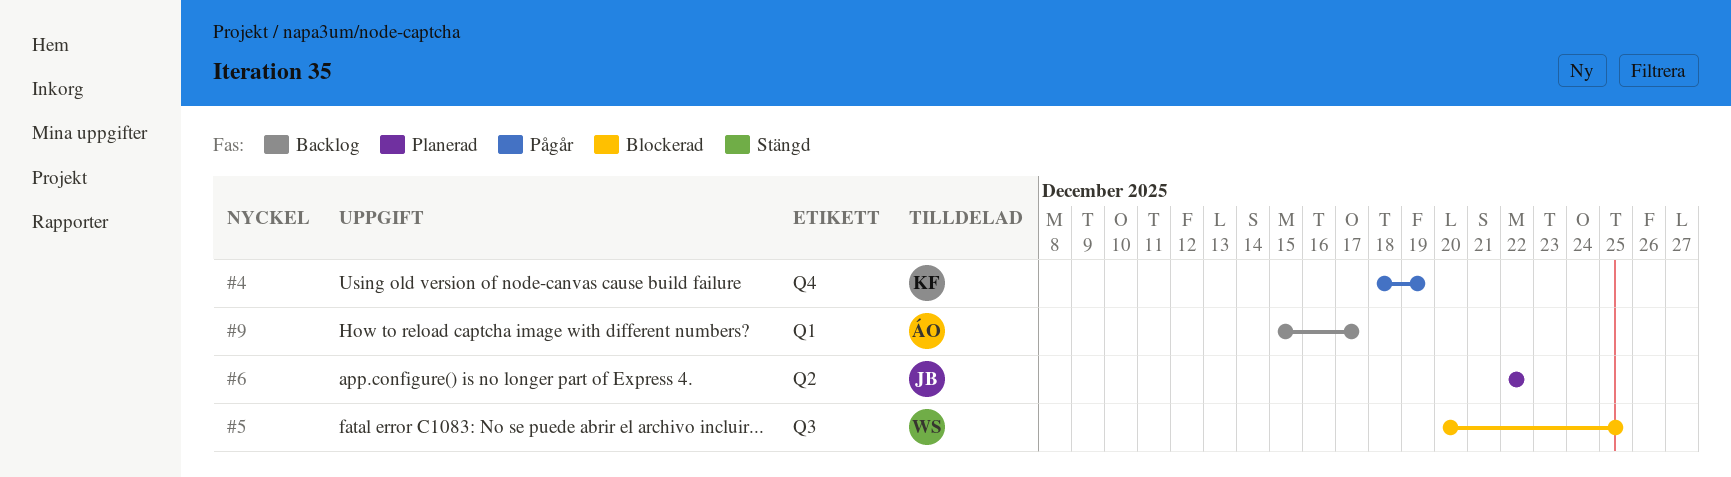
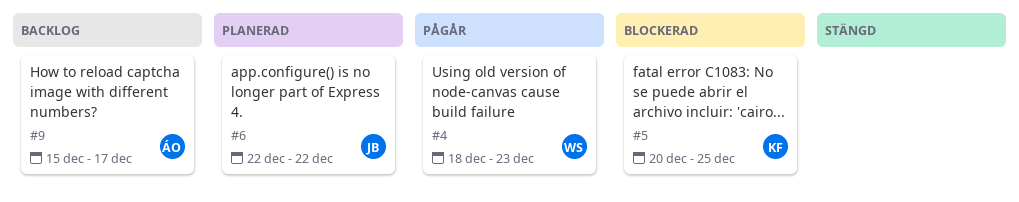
#4, owner: KF -> WS
#4, due: Dec 19 -> Dec 23
#5, owner: WS -> KF

